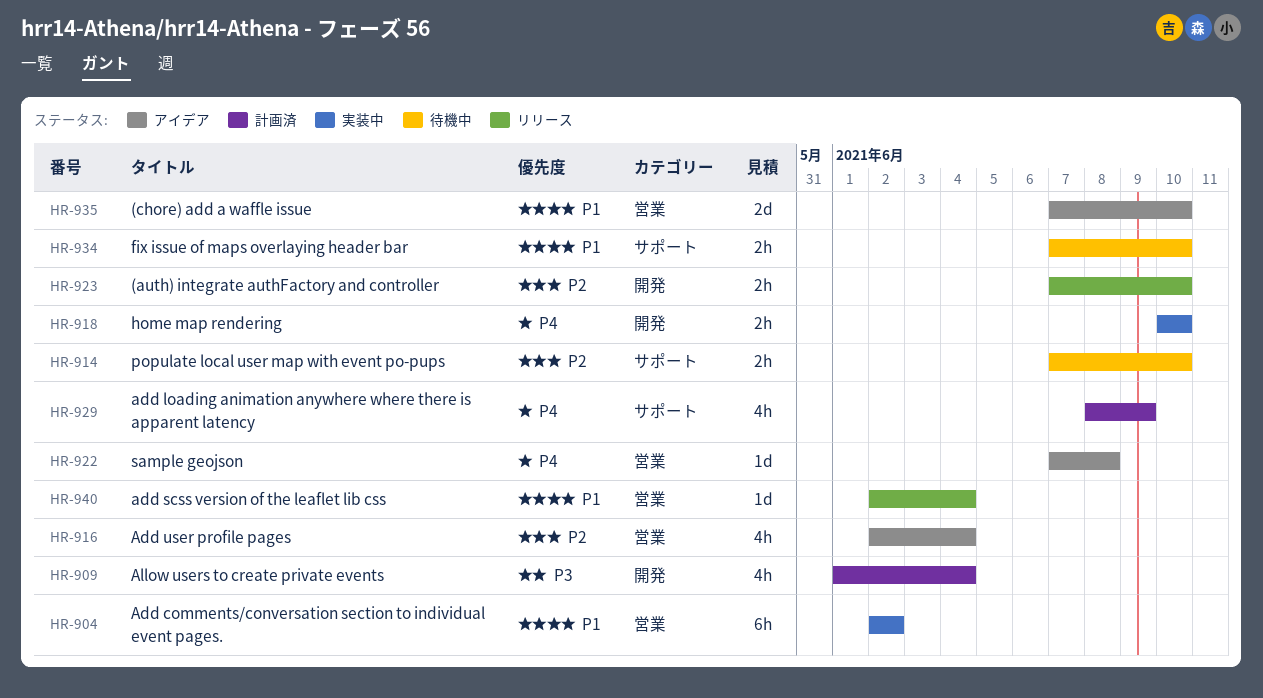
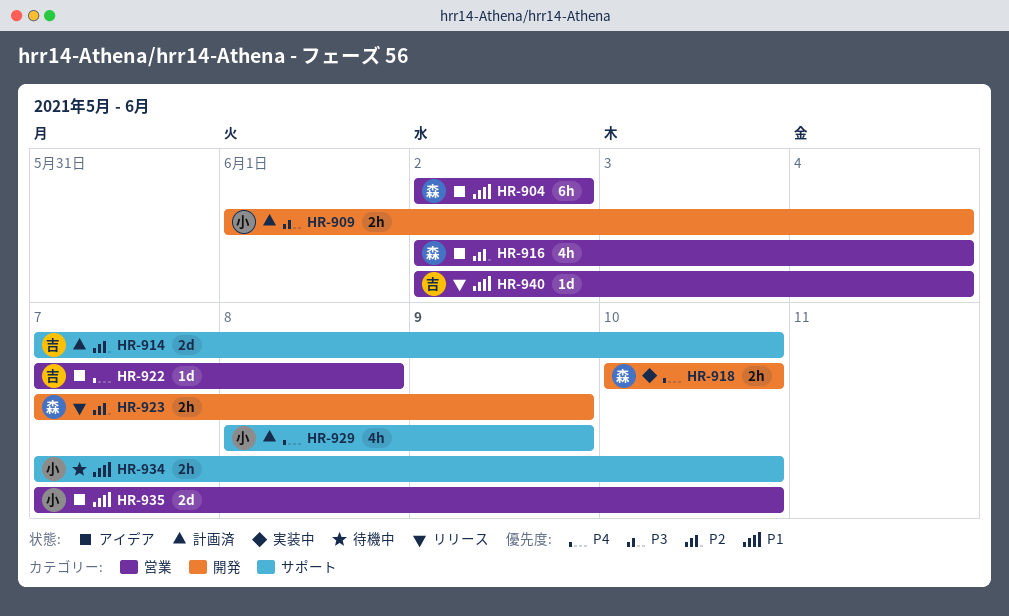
HR-904, status: 実装中 -> アイデア
HR-909, estimate: 4h -> 2h
HR-914, status: 待機中 -> 計画済
HR-914, estimate: 2h -> 2d
HR-923, due: Jun 10 -> Jun 9

